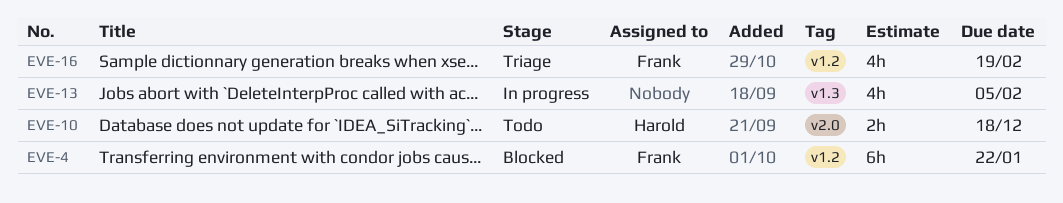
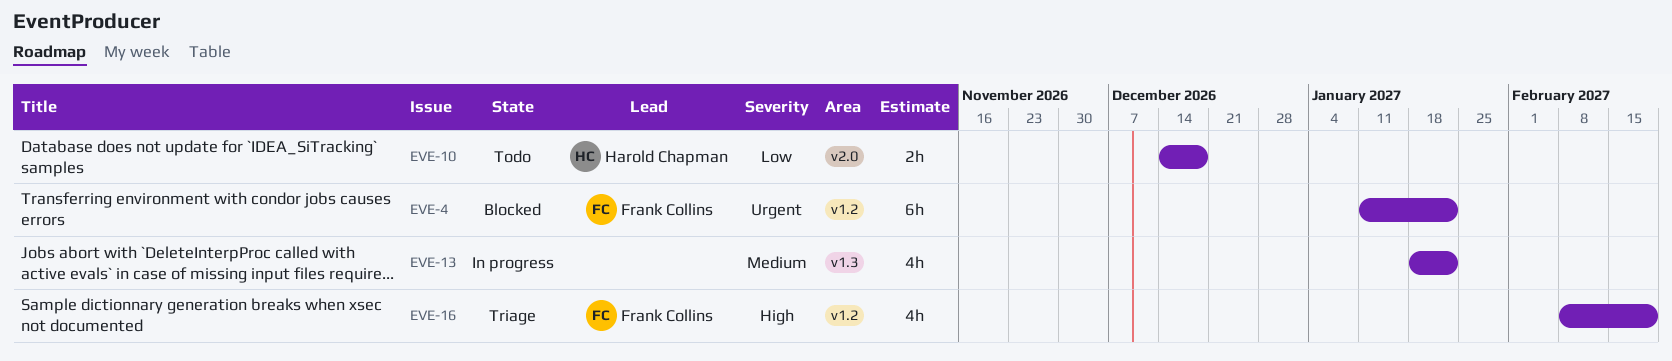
EVE-13, due: Feb 5 -> Jan 22

